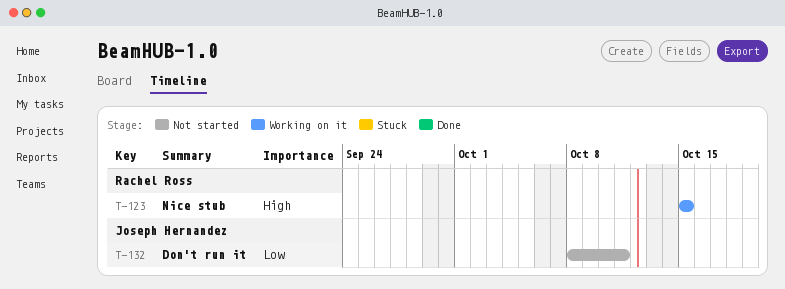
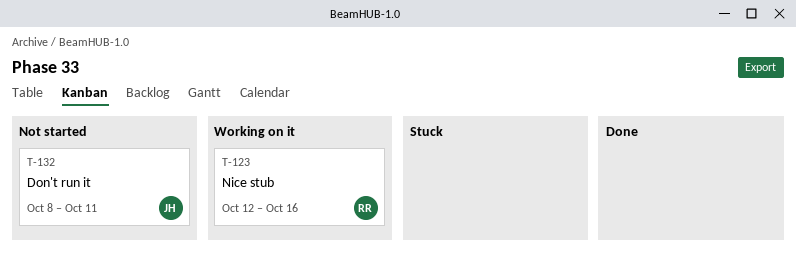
T-123, start: Oct 15 -> Oct 12
T-123, due: Oct 15 -> Oct 16

